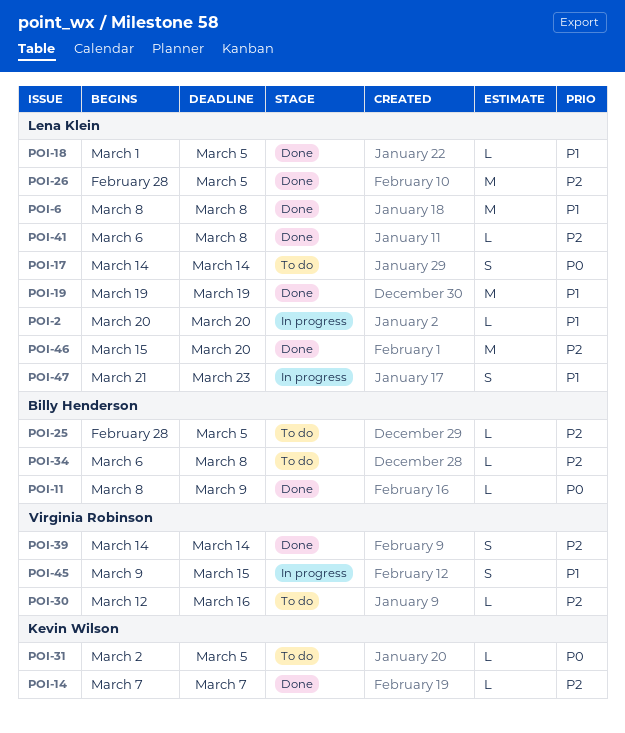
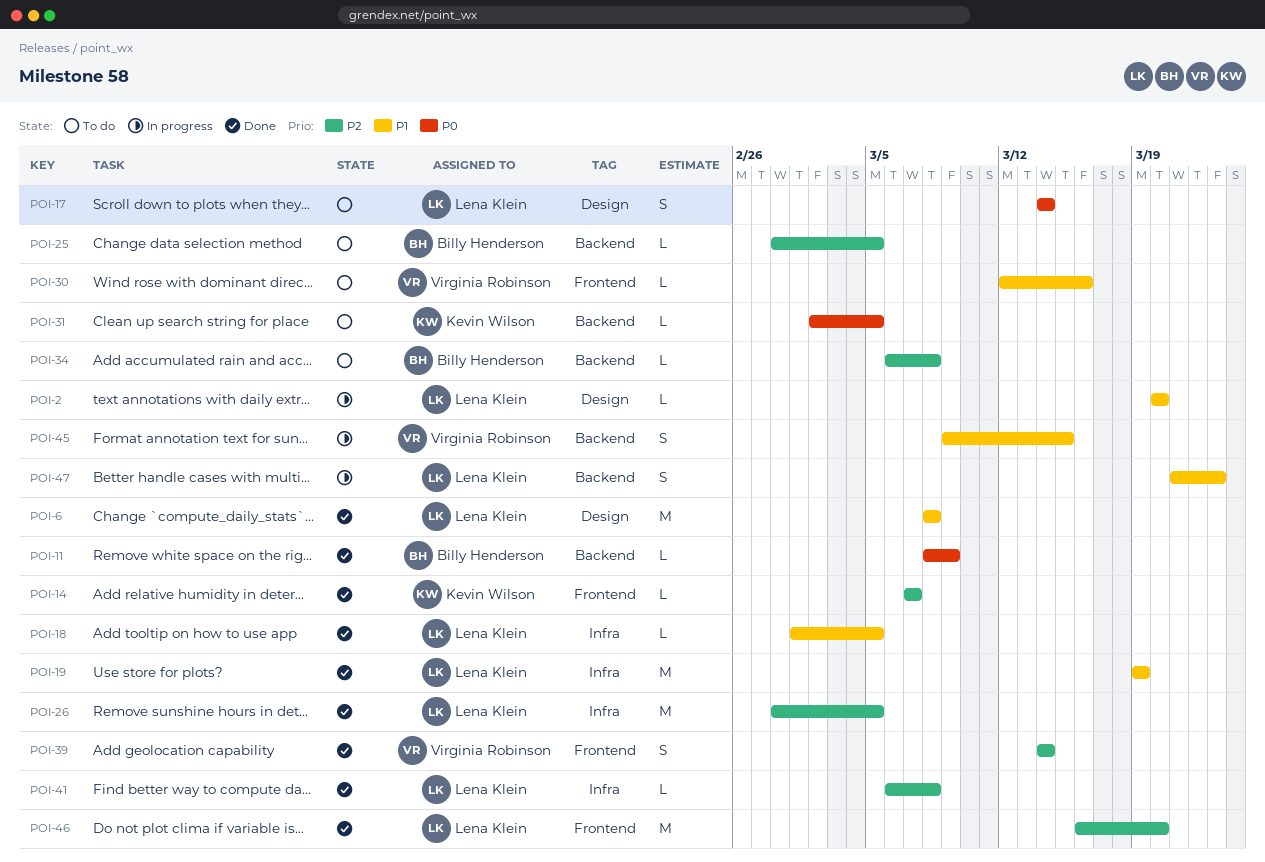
POI-30, priority: P2 -> P1
POI-46, start: Mar 15 -> Mar 16

